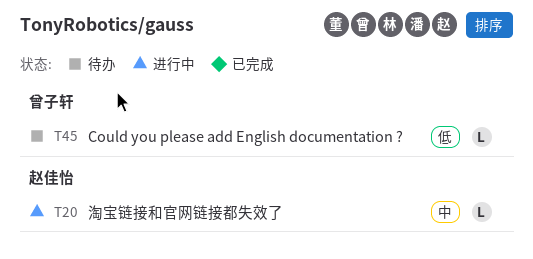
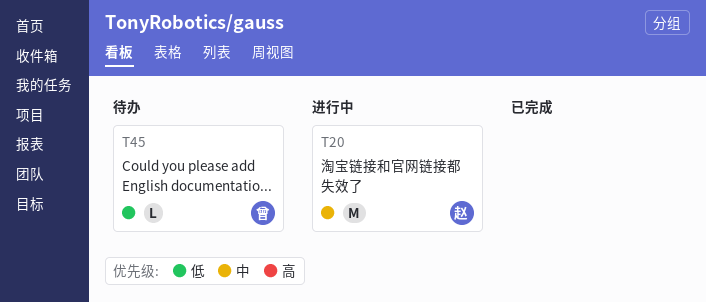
T20, estimate: L -> M

